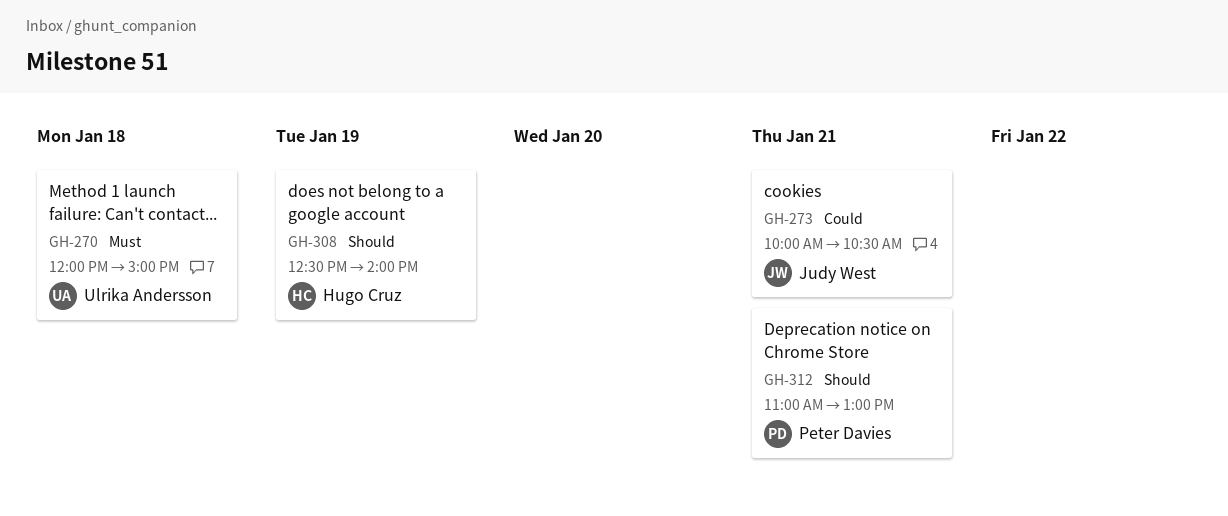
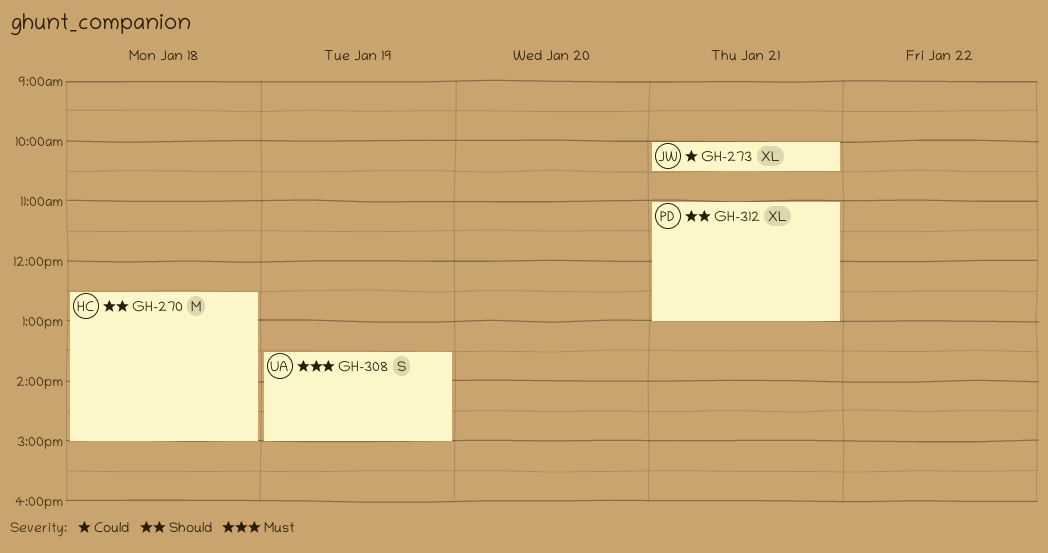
GH-270, owner: Ulrika Andersson -> Hugo Cruz
GH-270, priority: Must -> Should
GH-270, begins: 12:00 -> 12:30
GH-308, owner: Hugo Cruz -> Ulrika Andersson
GH-308, priority: Should -> Must
GH-308, begins: 12:30 -> 13:30
GH-308, ends: 14:00 -> 15:00

